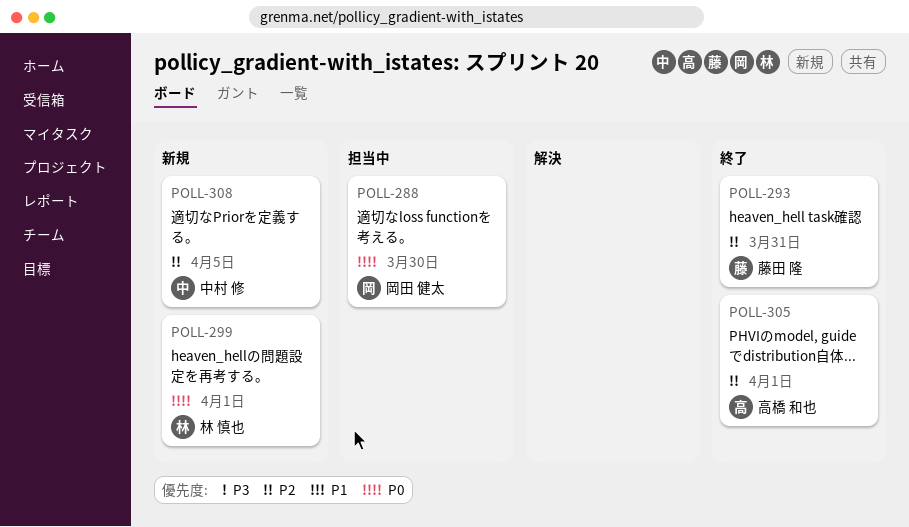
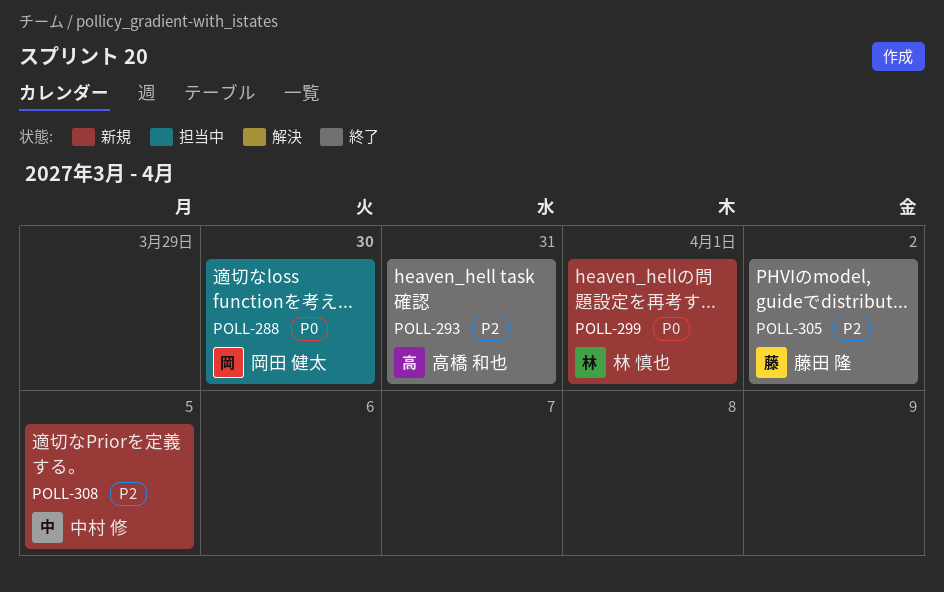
POLL-293, owner: 藤田 隆 -> 高橋 和也
POLL-305, owner: 高橋 和也 -> 藤田 隆
POLL-305, due: Apr 1 -> Apr 2

